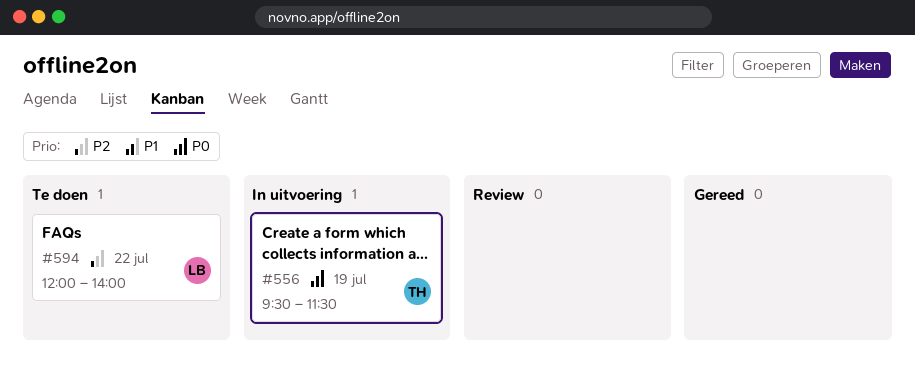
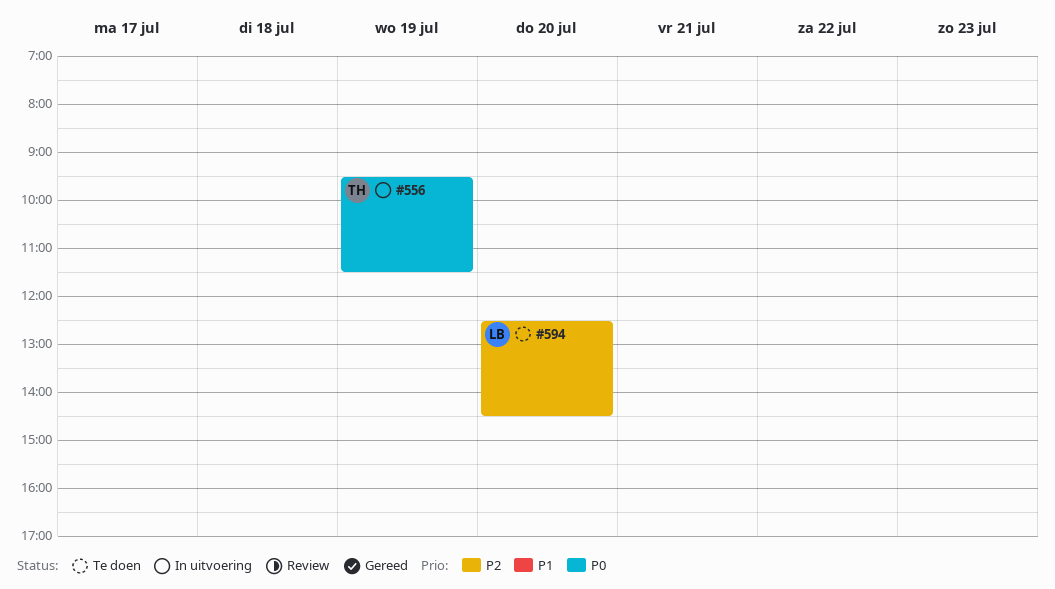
#594, day: Jul 22 -> Jul 20
#594, begins: 12:00 -> 12:30
#594, ends: 14:00 -> 14:30

